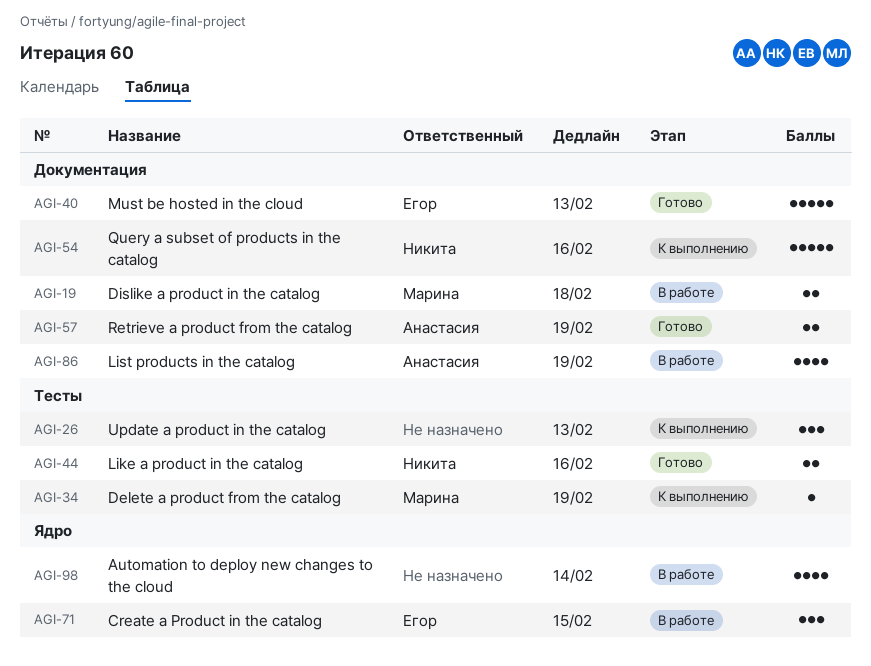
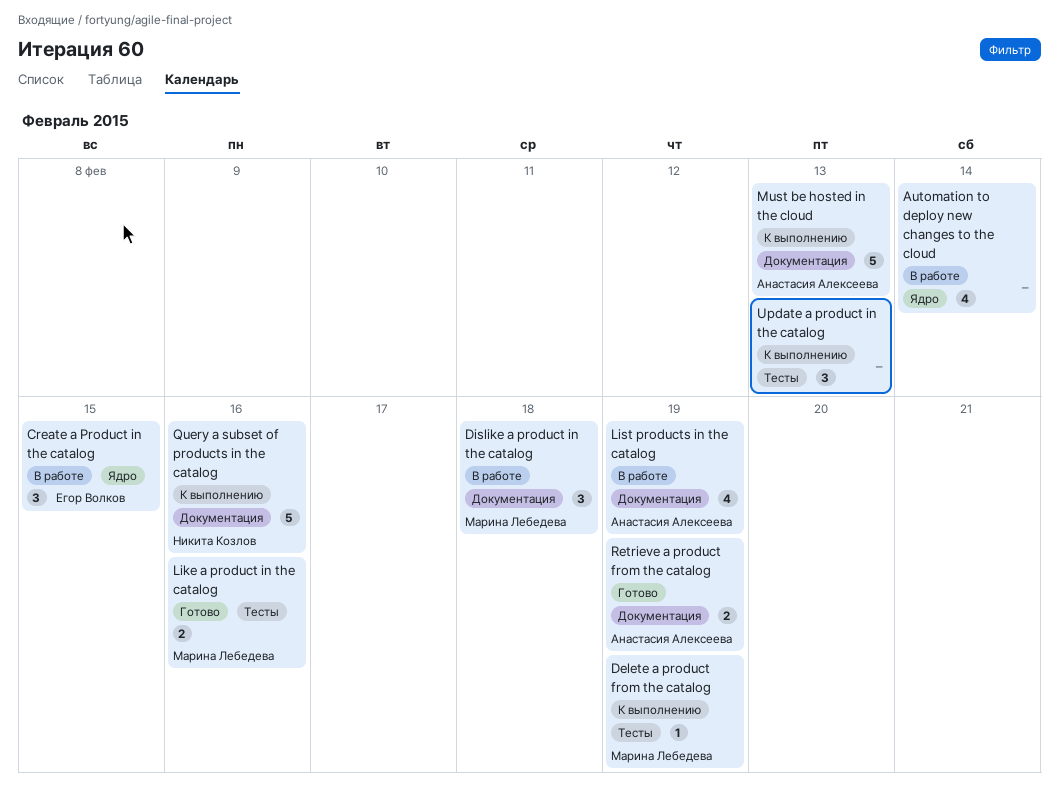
Dislike a product in the catalog, estimate: 2 -> 3
Like a product in the catalog, owner: Никита Козлов -> Марина Лебедева
Must be hosted in the cloud, status: Готово -> К выполнению
Must be hosted in the cloud, owner: Егор Волков -> Анастасия Алексеева

